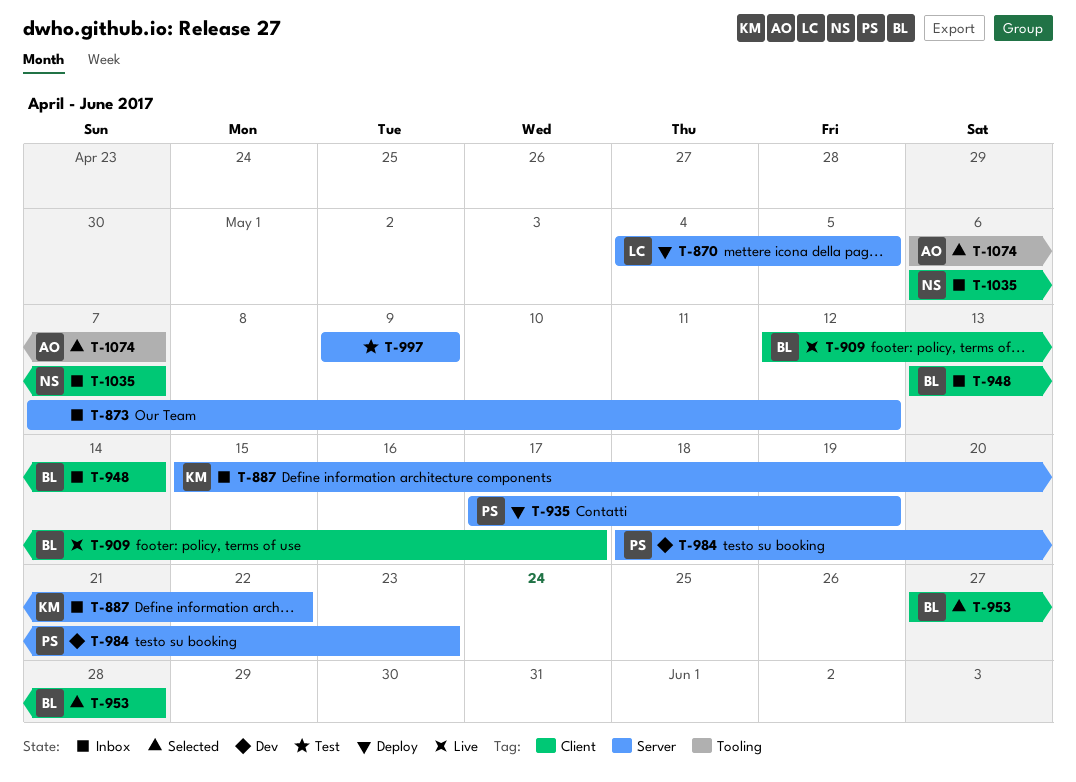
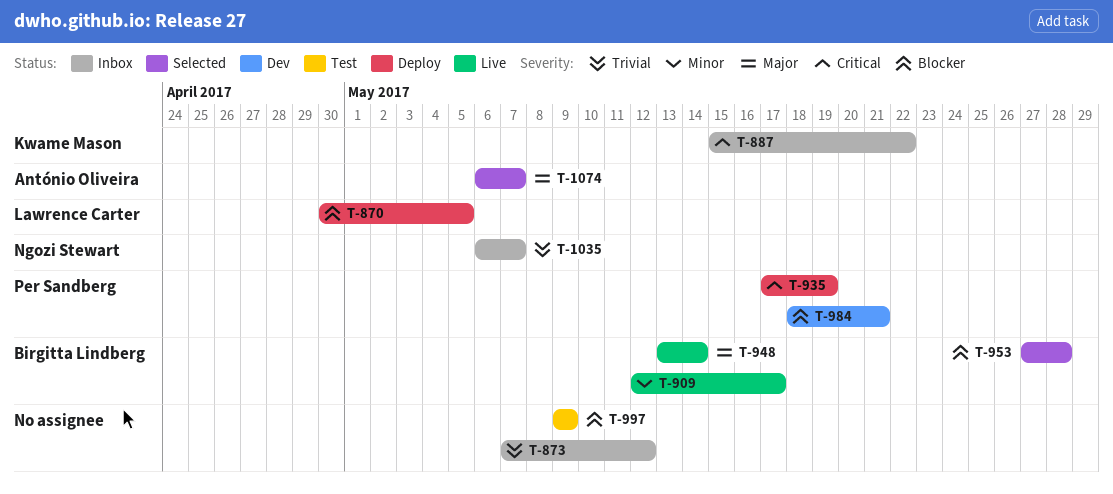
T-870, start: May 4 -> Apr 30
T-948, status: Inbox -> Live
T-984, due: May 23 -> May 21

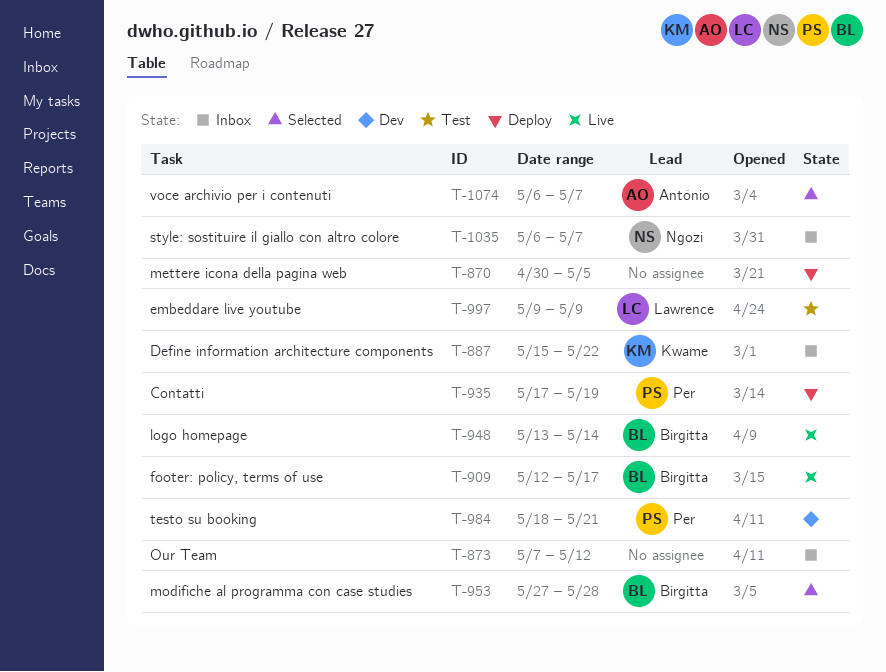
T-870, owner: Lawrence Carter -> none
T-997, owner: none -> Lawrence Carter

